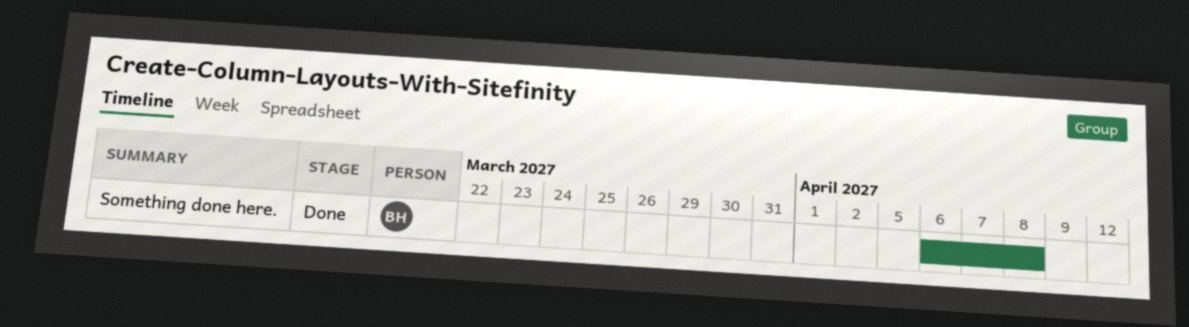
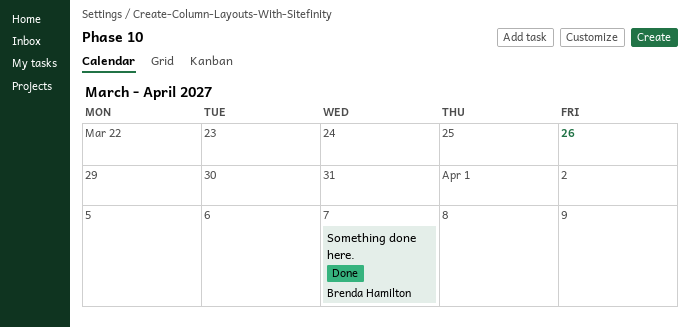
Something done here., due: Apr 8 -> Apr 7

